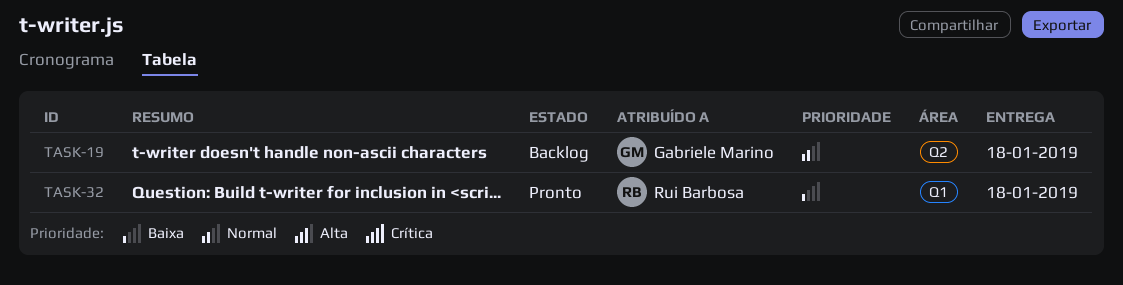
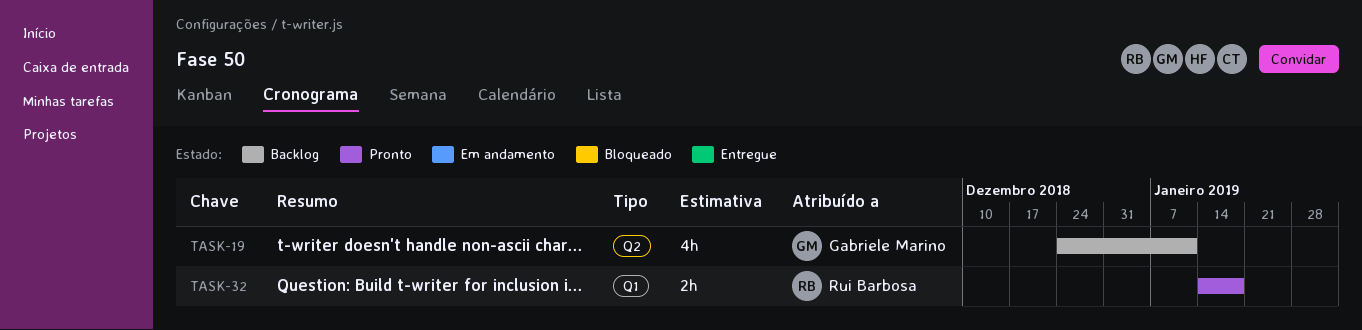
TASK-19, due: Jan 18 -> Jan 11

